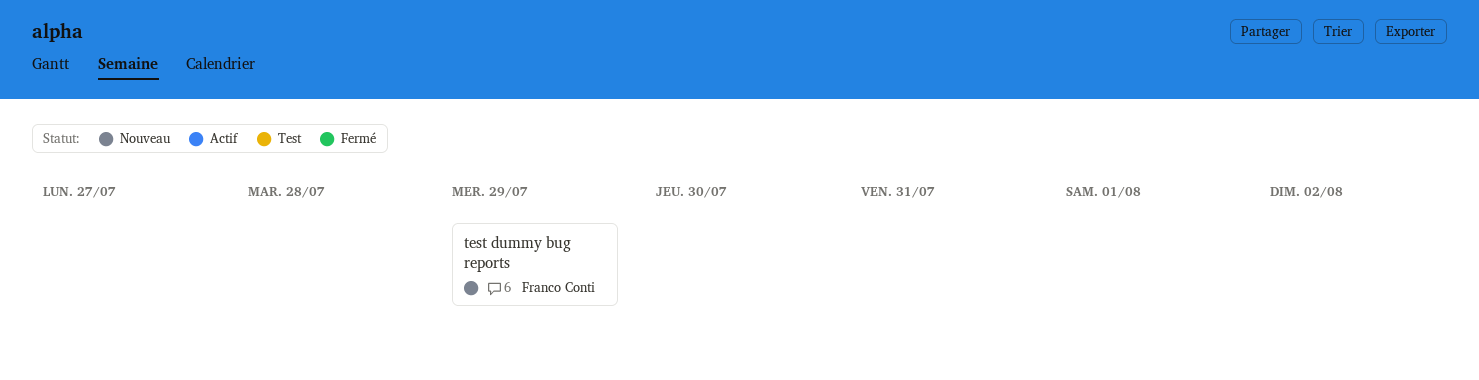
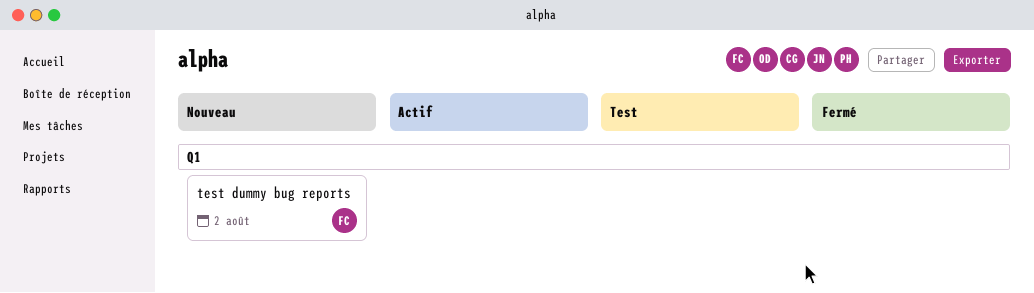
test dummy bug reports, due: Jul 29 -> Aug 2

